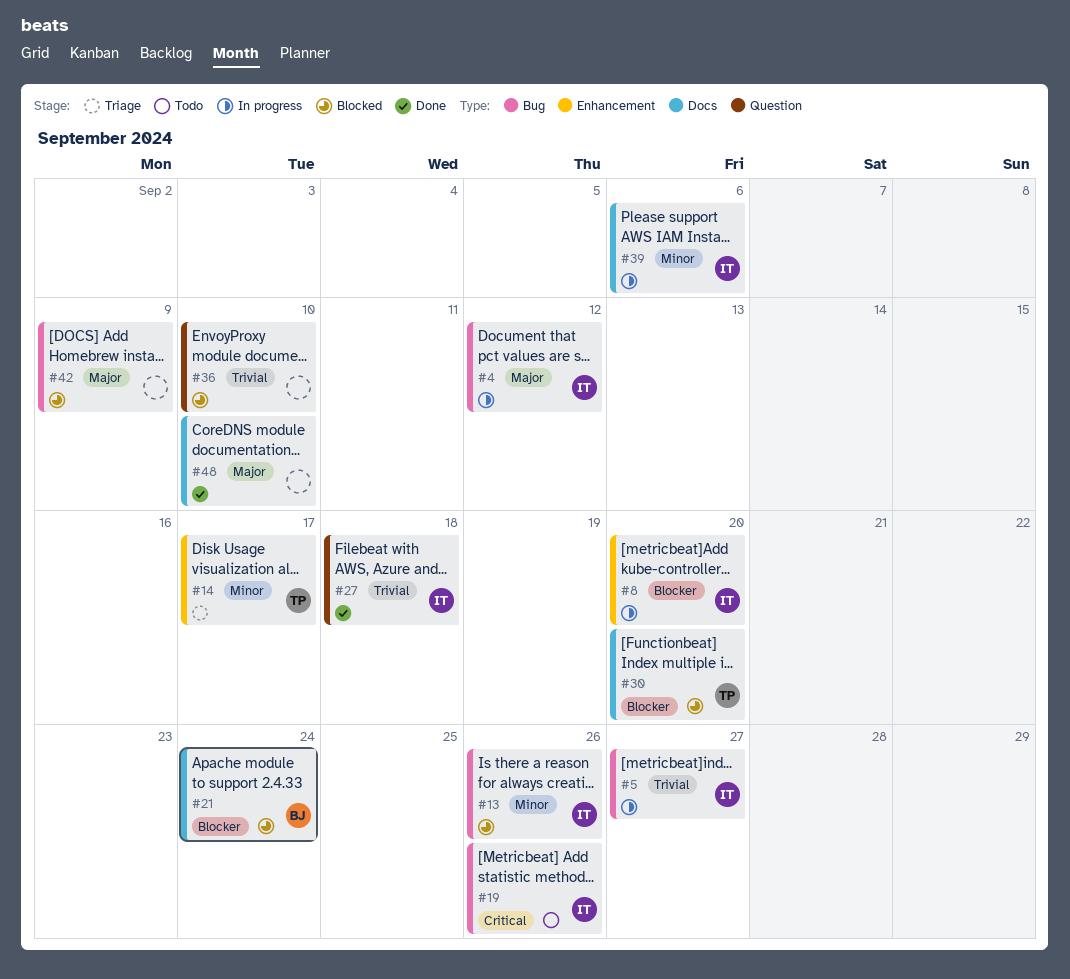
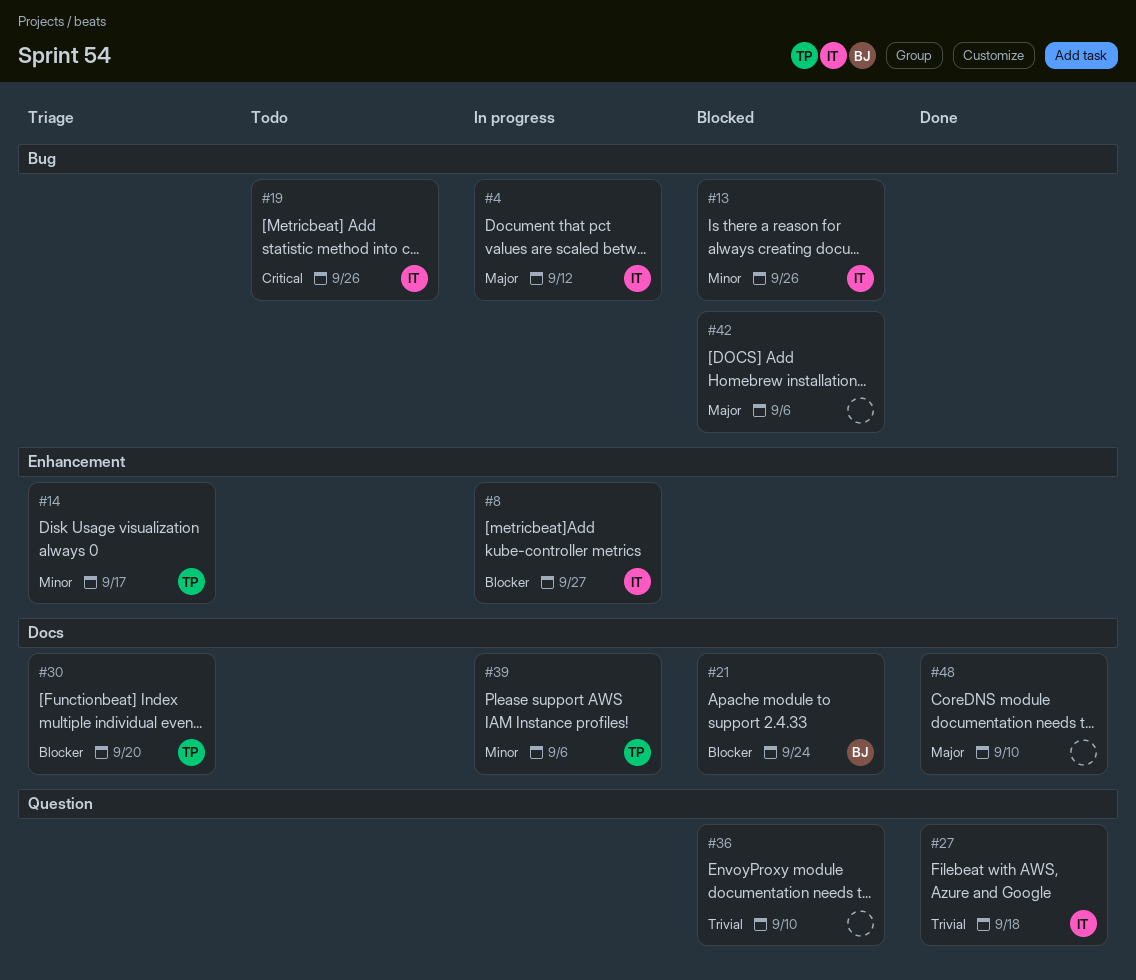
#5: present -> none
#8, due: Sep 20 -> Sep 27
#30, status: Blocked -> Triage
#39, owner: IT -> TP
#42, due: Sep 9 -> Sep 6

